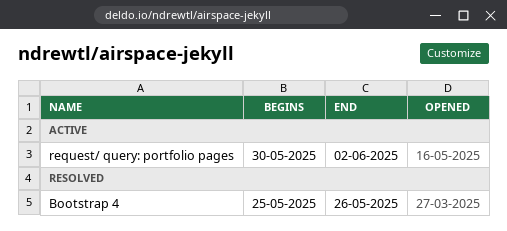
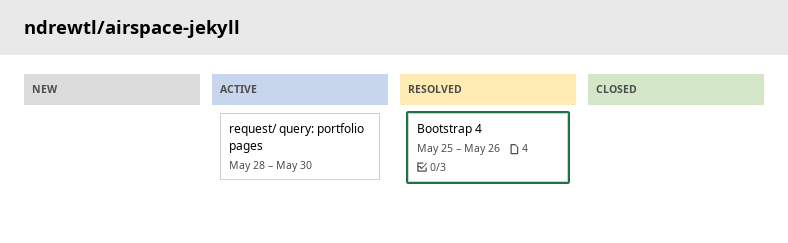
request/ query: portfolio pages, start: May 30 -> May 28
request/ query: portfolio pages, due: Jun 2 -> May 30

